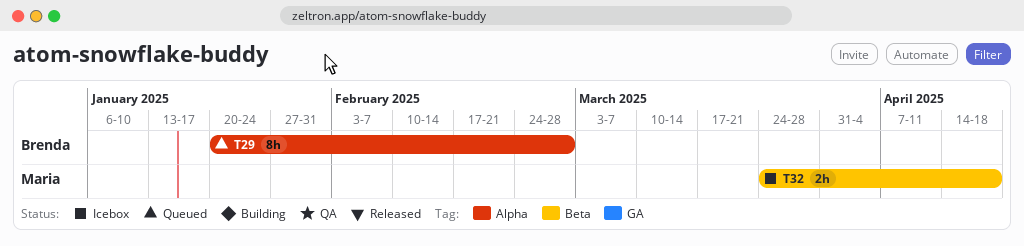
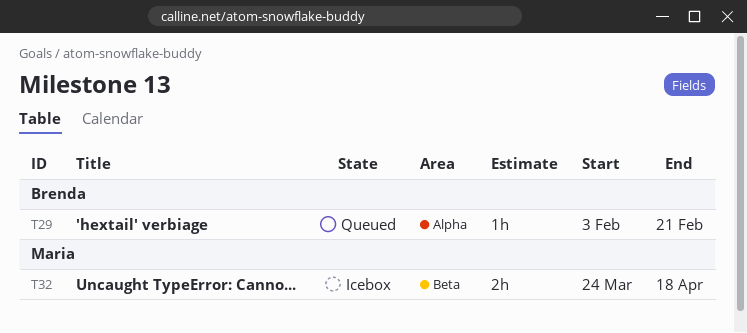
T29, estimate: 8h -> 1h
T29, start: Jan 20 -> Feb 3
T29, due: Feb 28 -> Feb 21

